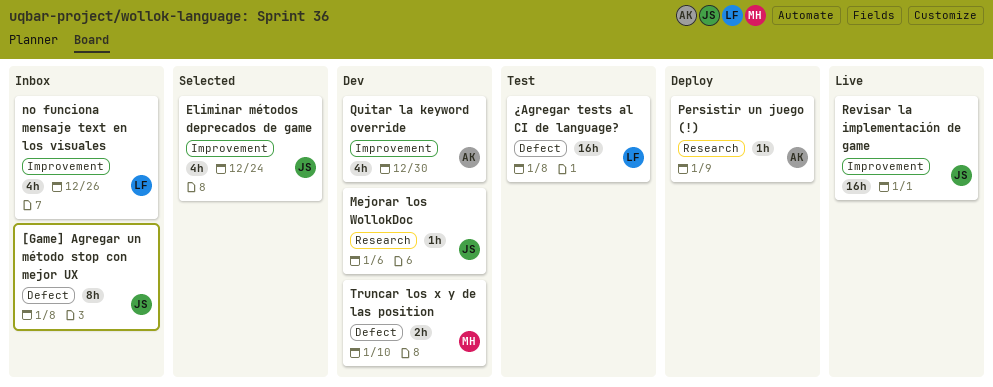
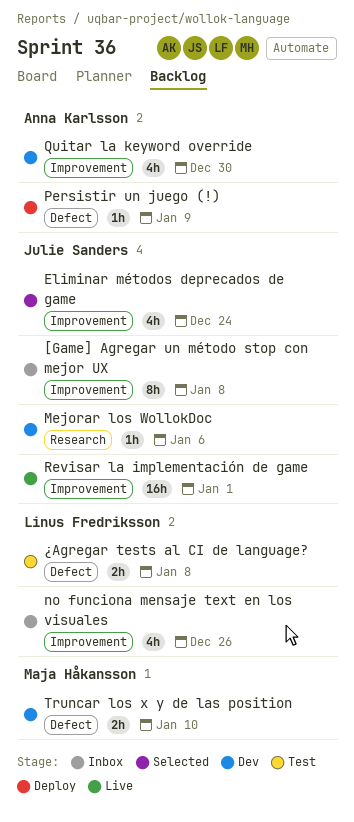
[Game] Agregar un método stop con mejor UX, label: Defect -> Improvement
Persistir un juego (!), label: Research -> Defect
¿Agregar tests al CI de language?, estimate: 16h -> 2h

